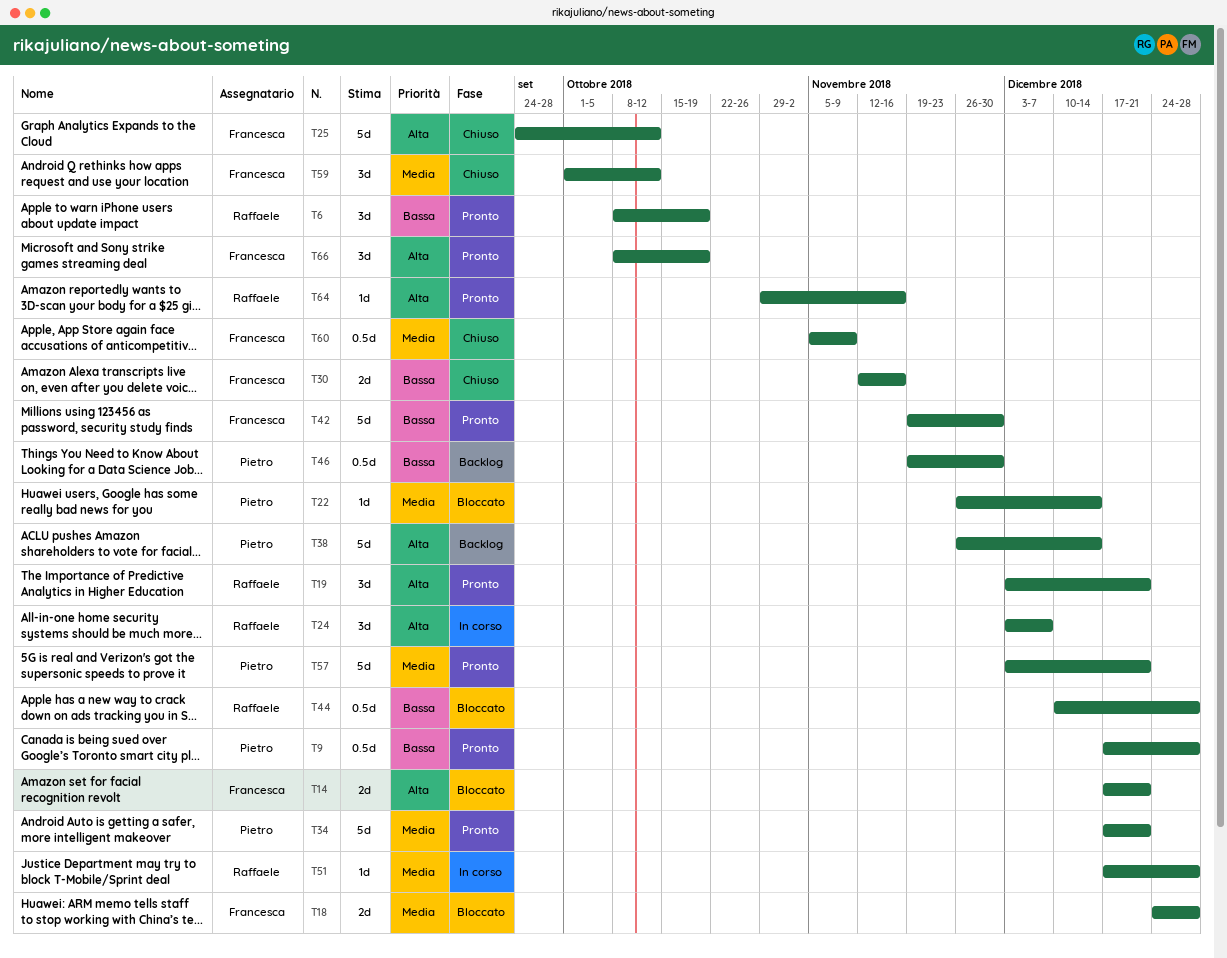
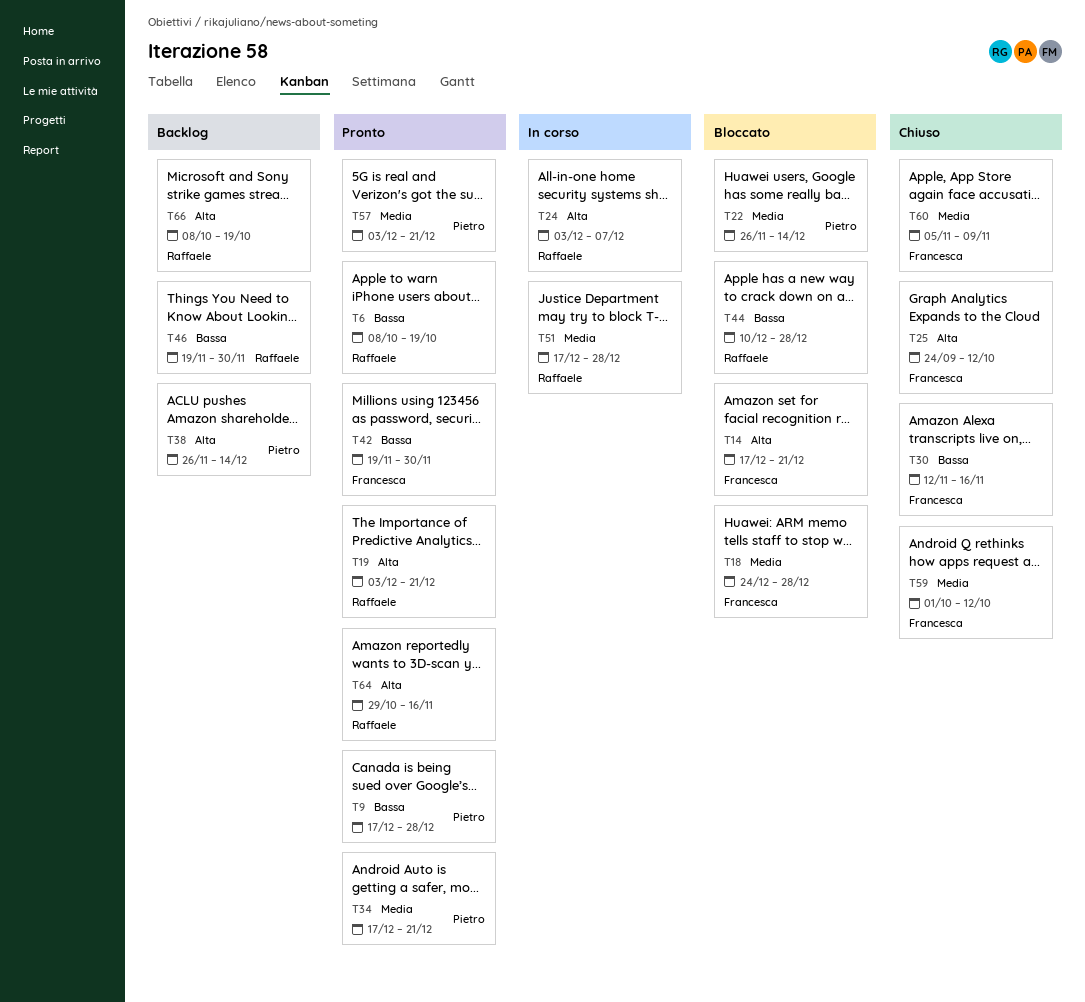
T46, owner: Pietro -> Raffaele
T66, status: Pronto -> Backlog
T66, owner: Francesca -> Raffaele

